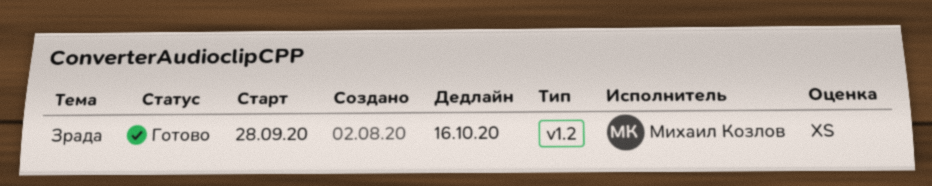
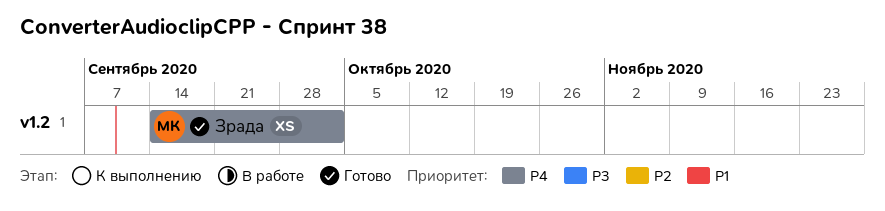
Зрада, start: Sep 28 -> Sep 14
Зрада, due: Oct 16 -> Oct 2

